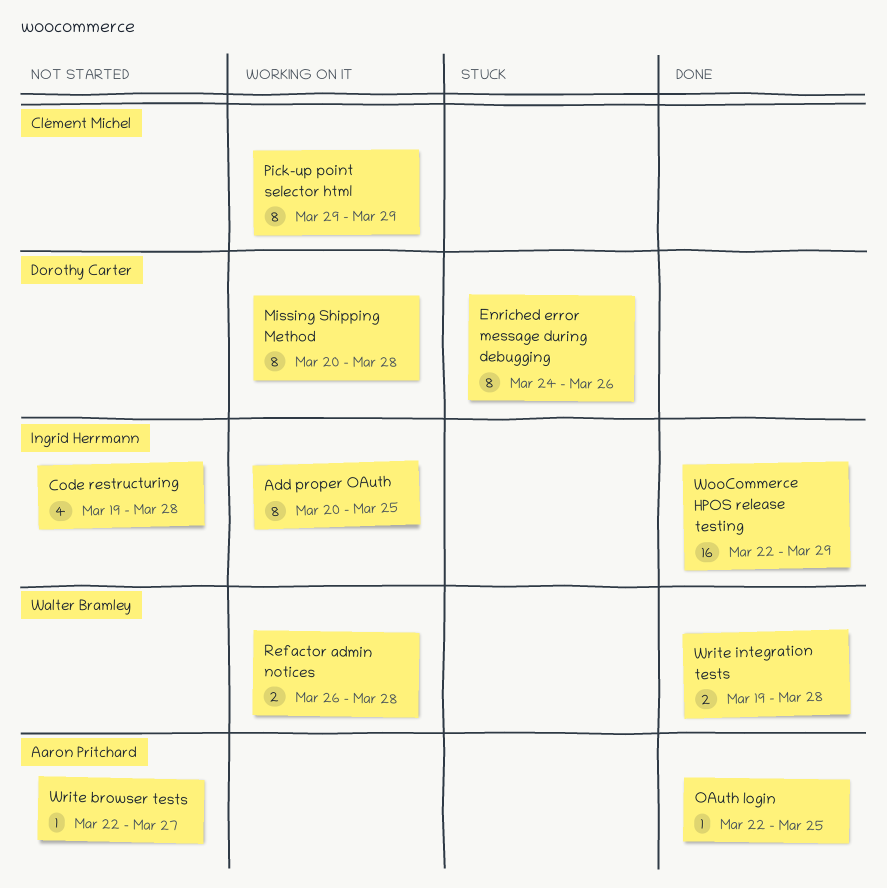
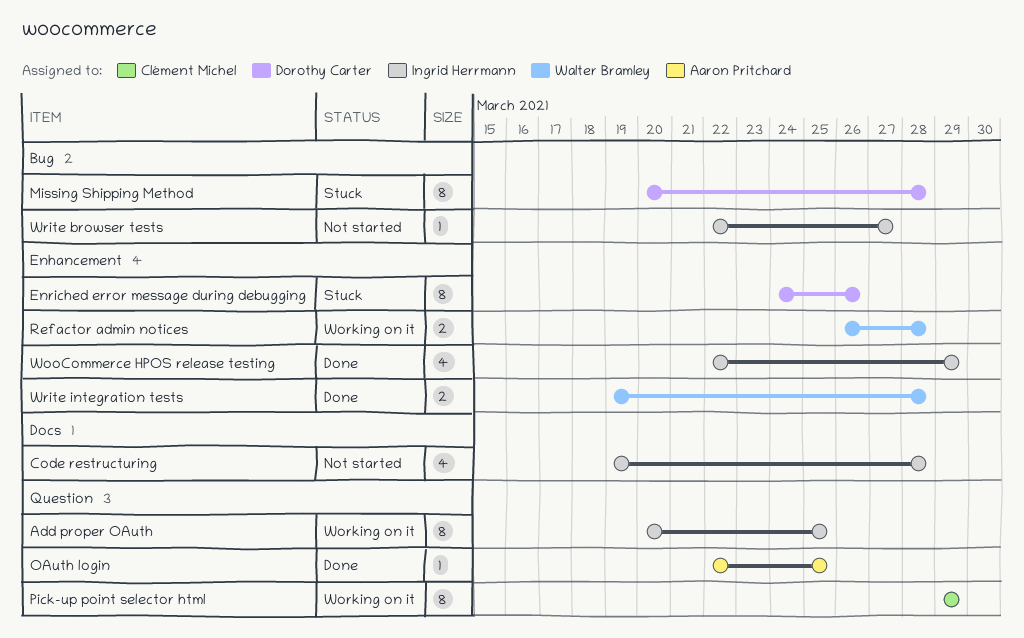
Missing Shipping Method, status: Working on it -> Stuck
WooCommerce HPOS release testing, estimate: 16 -> 4
Write browser tests, owner: Aaron Pritchard -> Ingrid Herrmann

